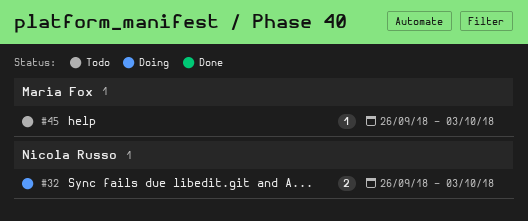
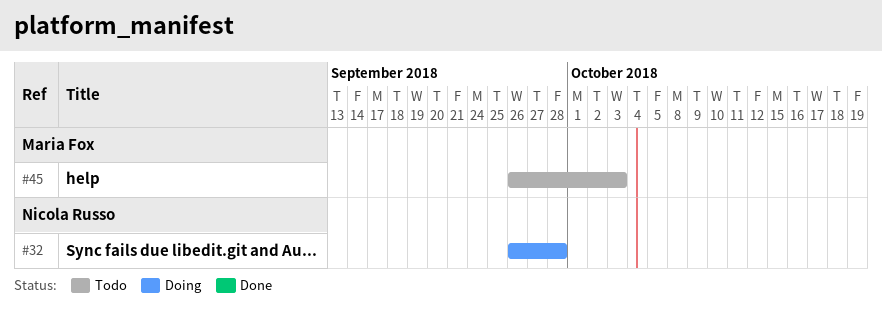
#32, due: Oct 3 -> Sep 28

